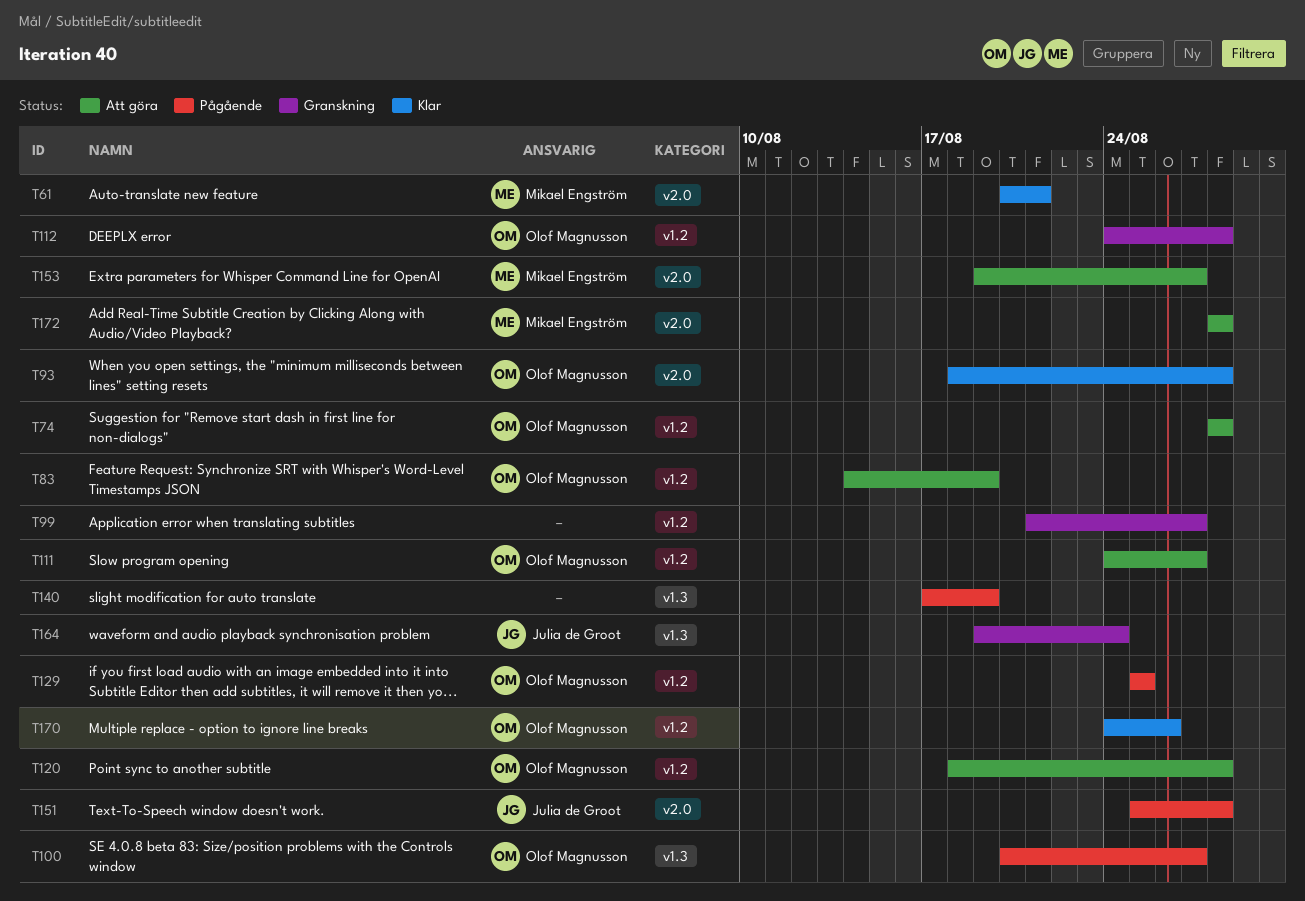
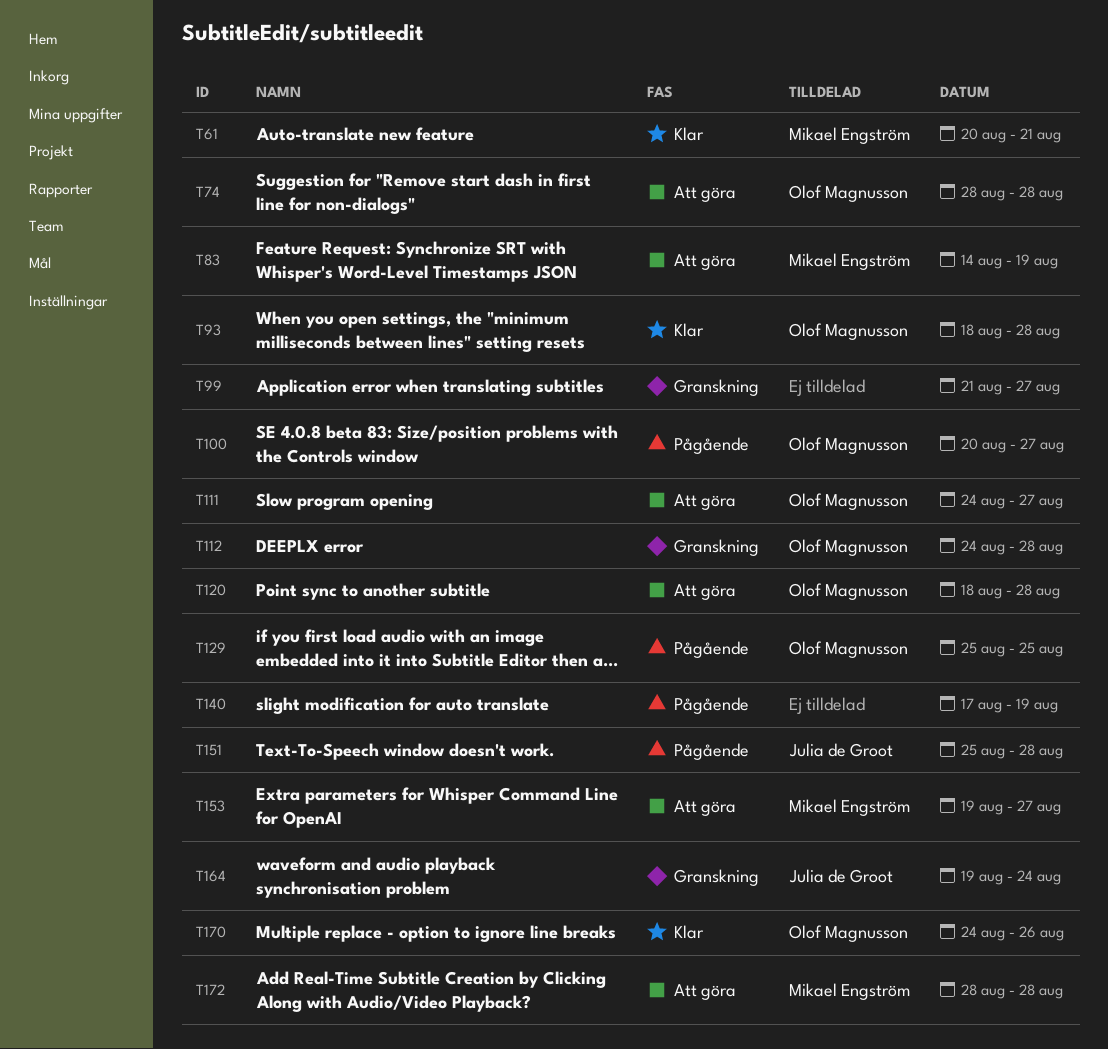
T83, owner: Olof Magnusson -> Mikael Engström

